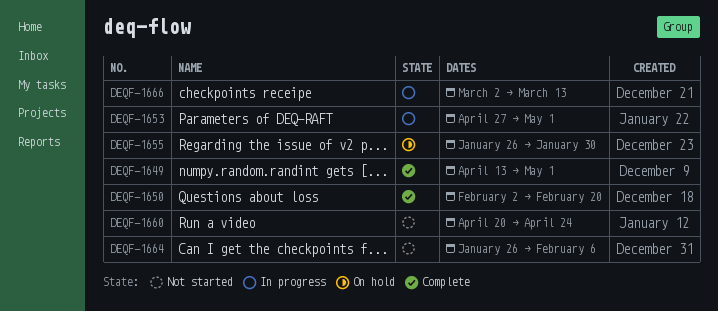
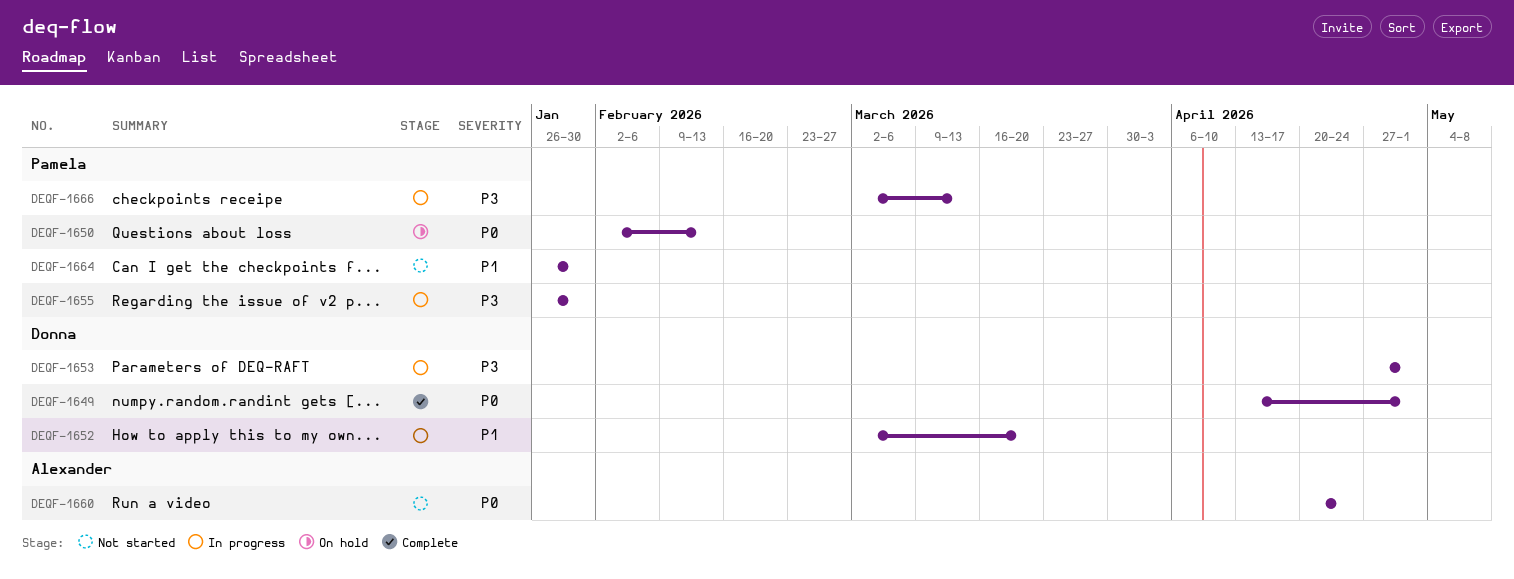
DEQF-1650, status: Complete -> On hold
DEQF-1650, due: Feb 20 -> Feb 13
DEQF-1652: none -> present
DEQF-1655, status: On hold -> In progress
DEQF-1664, due: Feb 6 -> Jan 30

